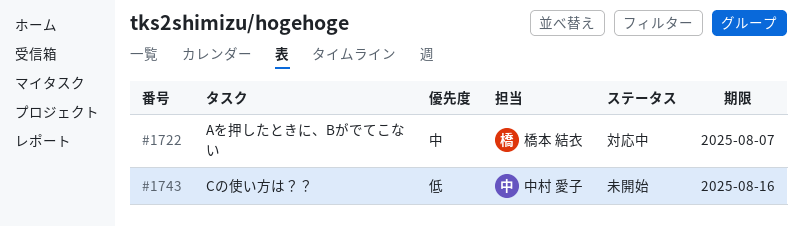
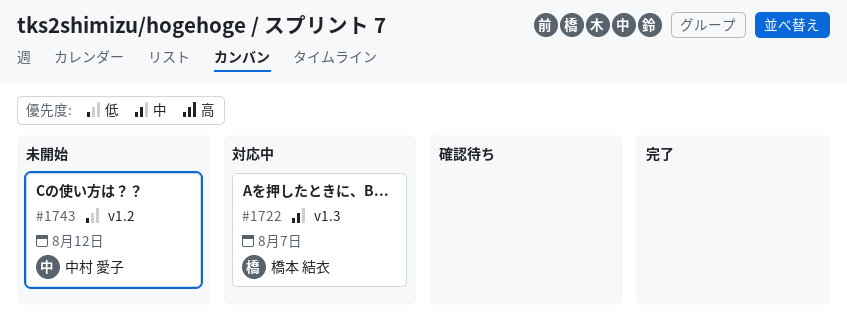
#1743, due: Aug 16 -> Aug 12

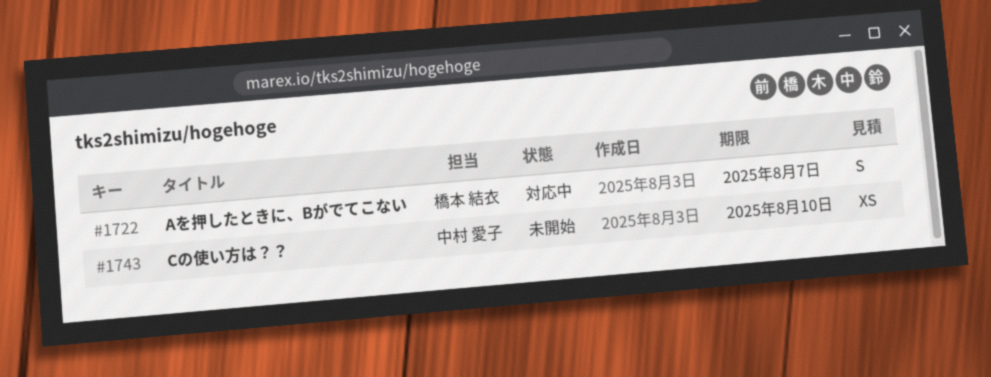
#1743, due: Aug 12 -> Aug 10

